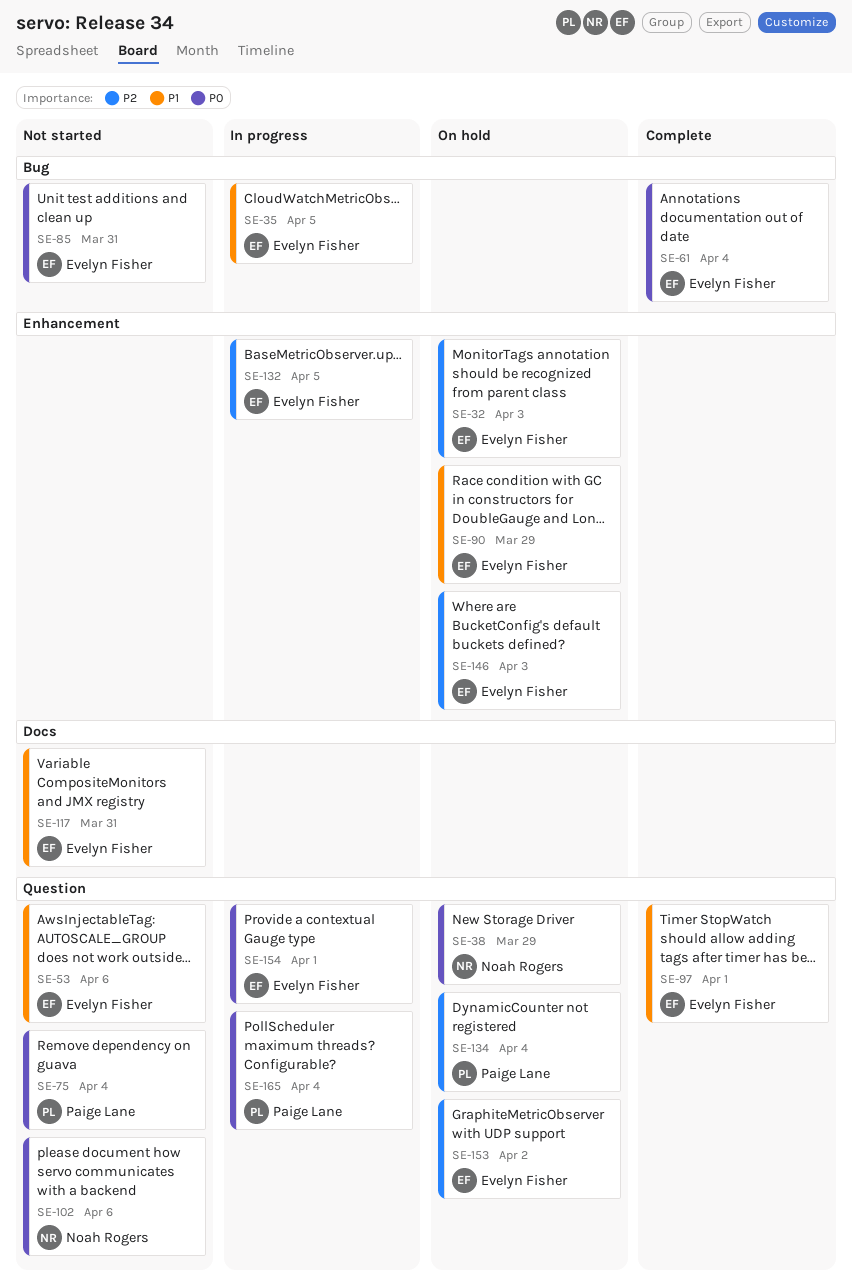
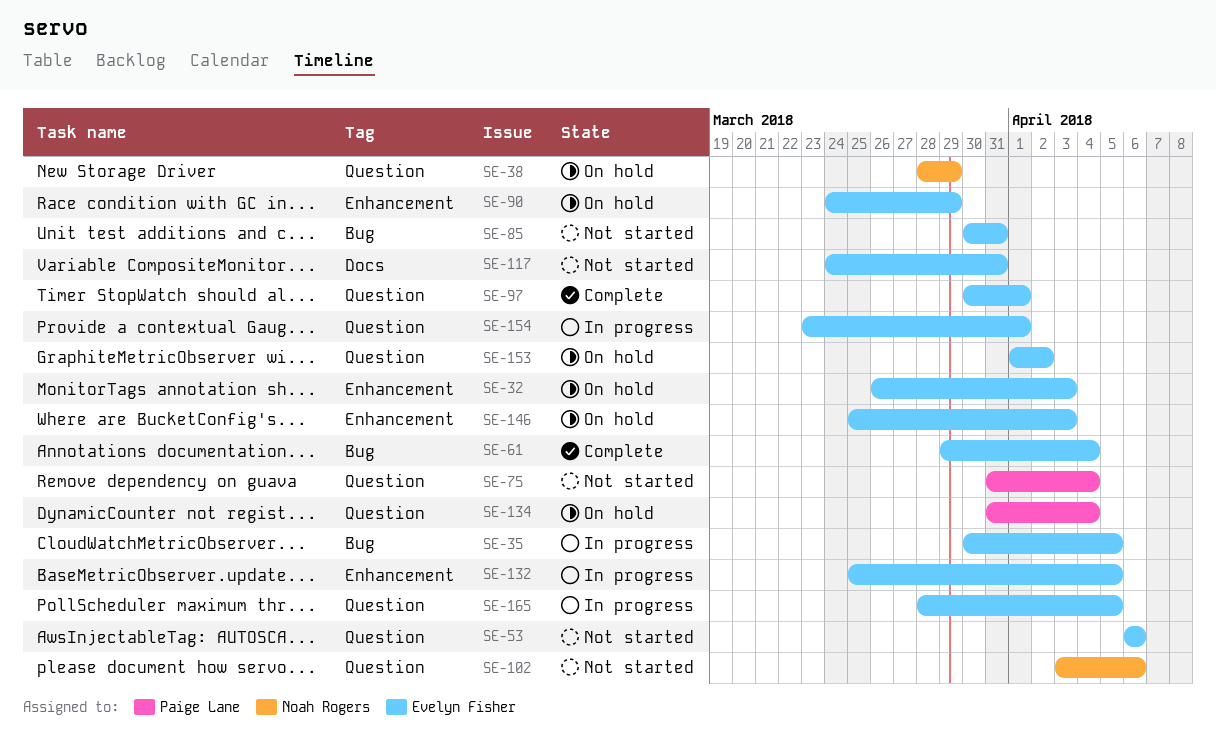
SE-165, owner: Paige Lane -> Evelyn Fisher
SE-165, due: Apr 4 -> Apr 5

